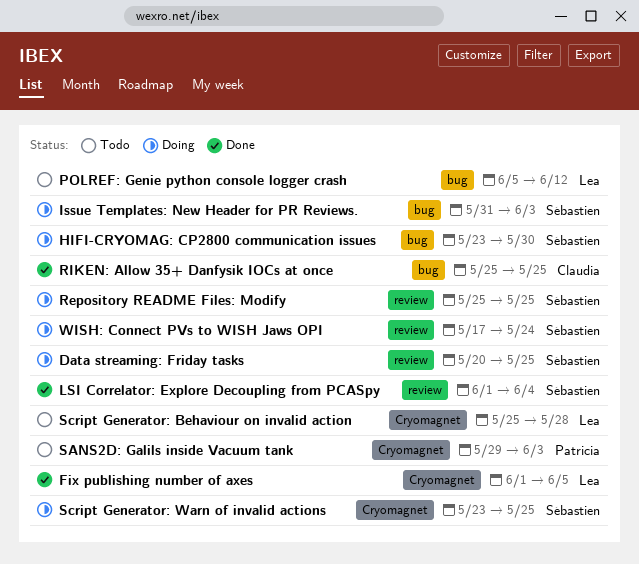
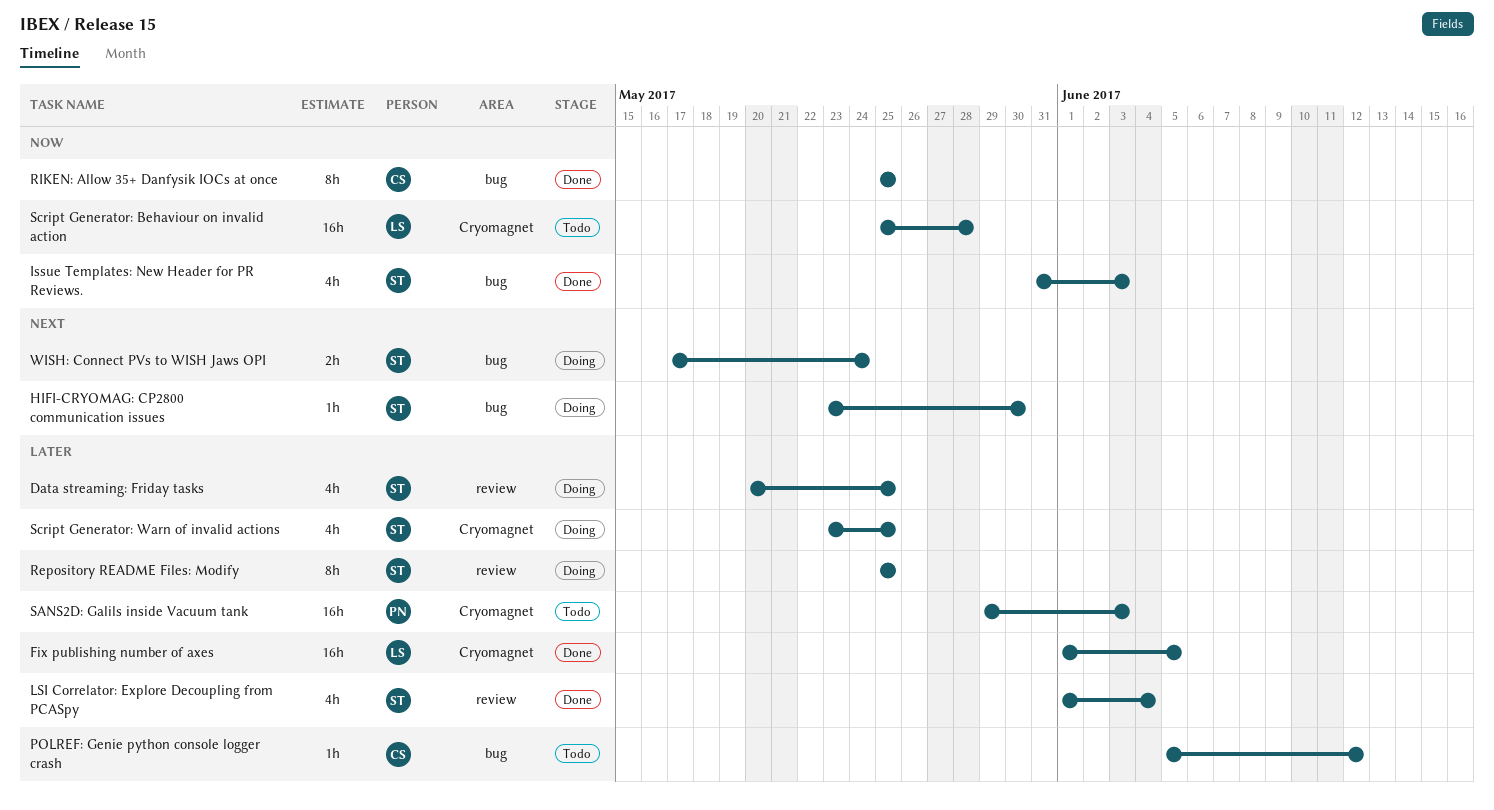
Issue Templates: New Header for PR Reviews., status: Doing -> Done
POLREF: Genie python console logger crash, owner: Lea -> Claudia
WISH: Connect PVs to WISH Jaws OPI, label: review -> bug

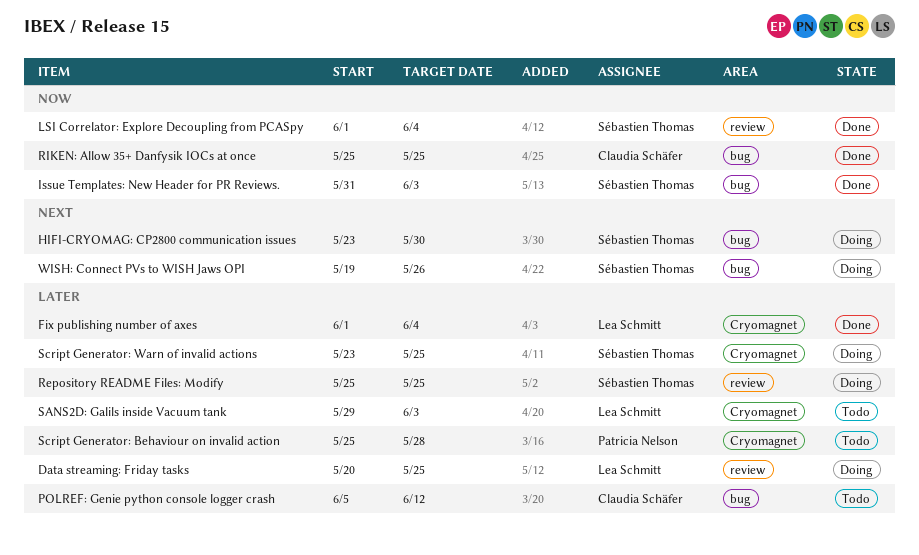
Data streaming: Friday tasks, owner: Sébastien Thomas -> Lea Schmitt
Fix publishing number of axes, due: Jun 5 -> Jun 4
LSI Correlator: Explore Decoupling from PCASpy, priority: Later -> Now
SANS2D: Galils inside Vacuum tank, owner: Patricia Nelson -> Lea Schmitt
Script Generator: Behaviour on invalid action, owner: Lea Schmitt -> Patricia Nelson
Script Generator: Behaviour on invalid action, priority: Now -> Later
WISH: Connect PVs to WISH Jaws OPI, start: May 17 -> May 19
WISH: Connect PVs to WISH Jaws OPI, due: May 24 -> May 26

